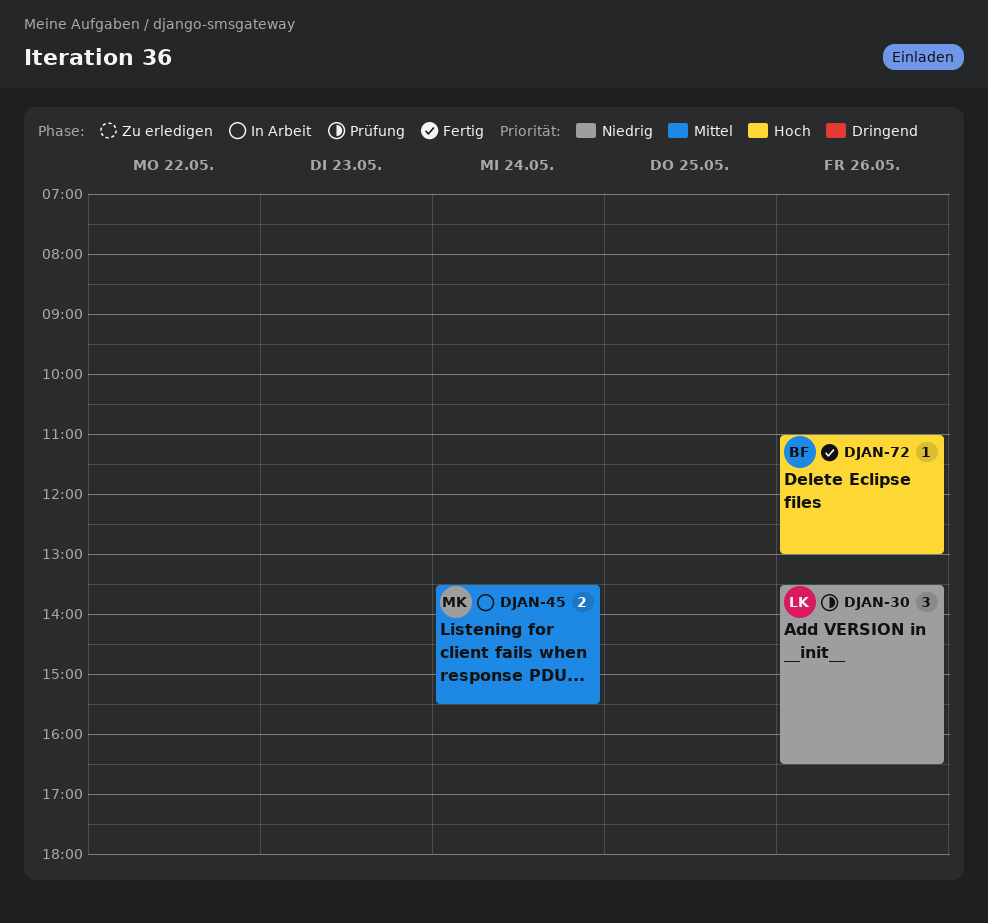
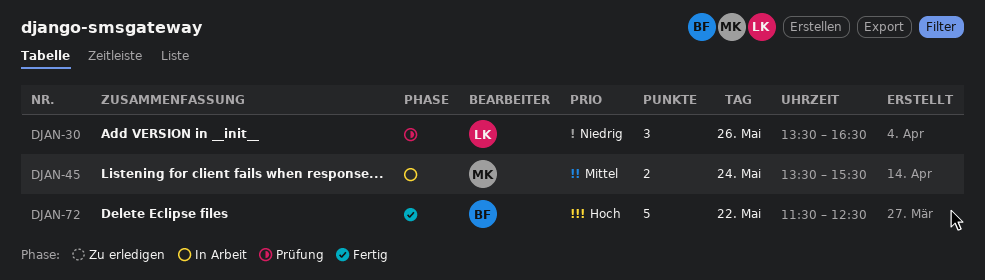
DJAN-72, estimate: 1 -> 5
DJAN-72, day: May 26 -> May 22
DJAN-72, begins: 11:00 -> 11:30
DJAN-72, ends: 13:00 -> 12:30

